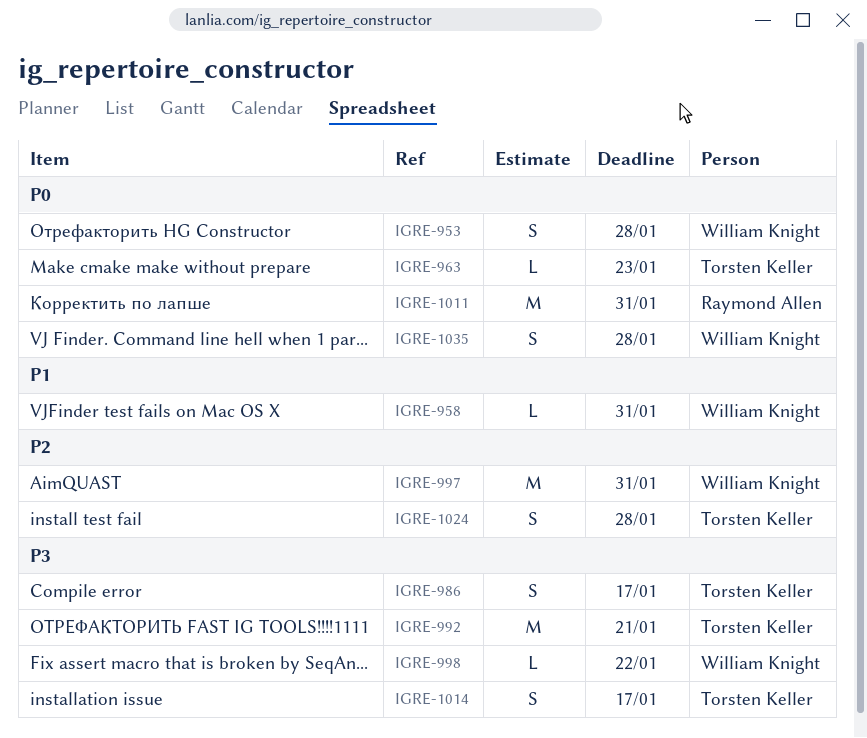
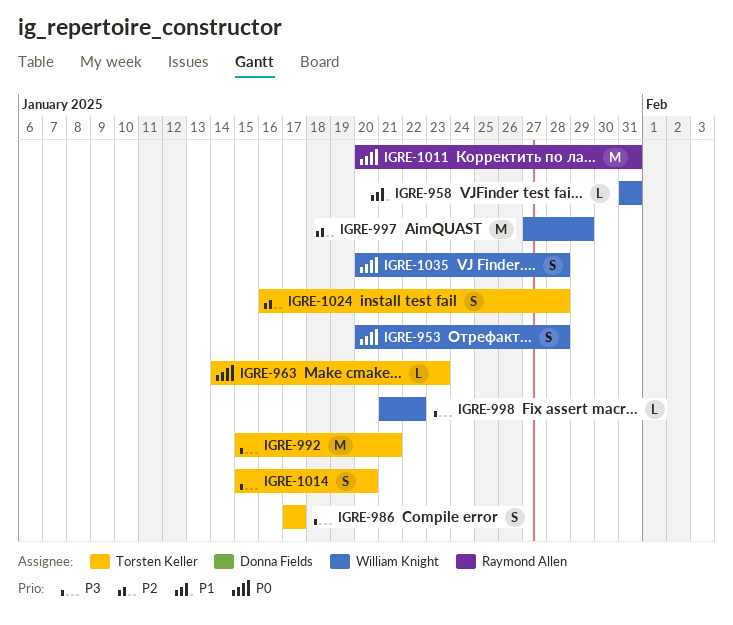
IGRE-997, due: Jan 31 -> Jan 29
IGRE-1014, due: Jan 17 -> Jan 20

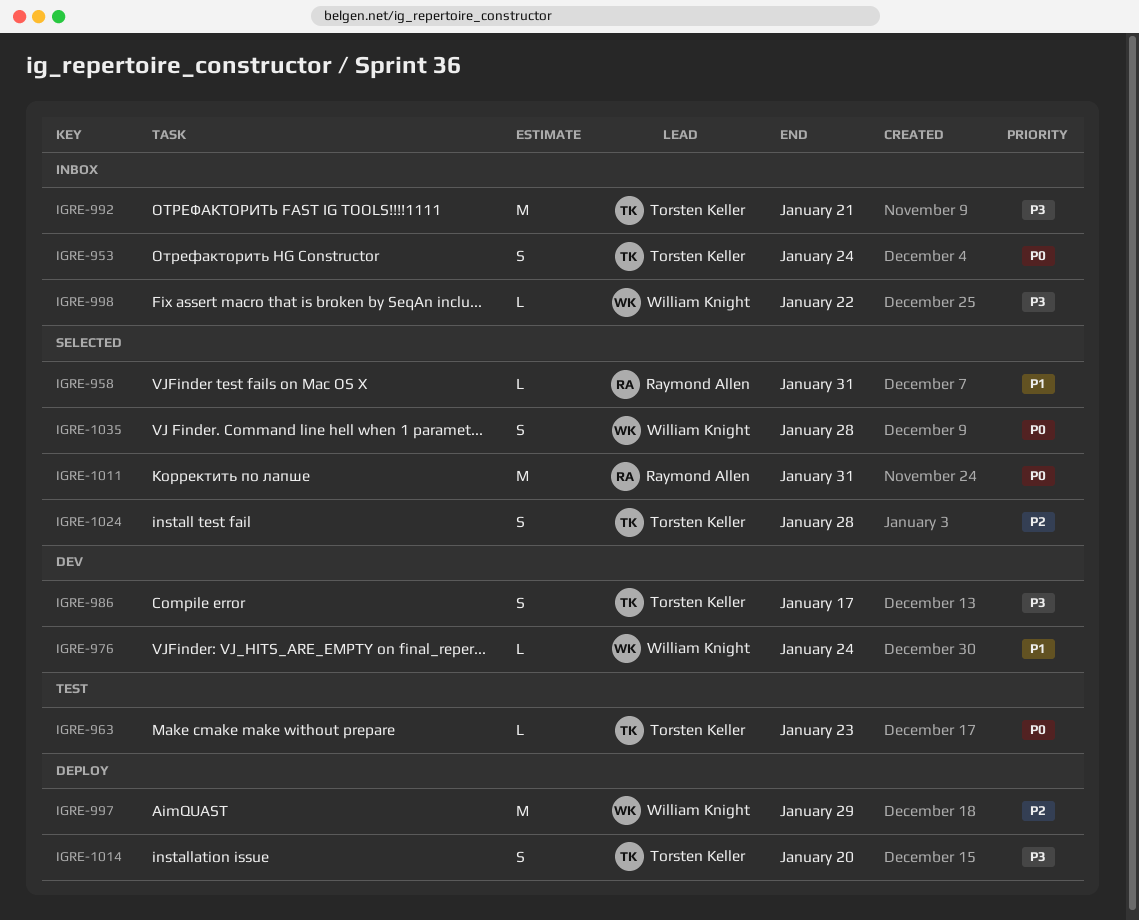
IGRE-953, owner: William Knight -> Torsten Keller
IGRE-953, due: Jan 28 -> Jan 24
IGRE-958, owner: William Knight -> Raymond Allen
IGRE-976: none -> present

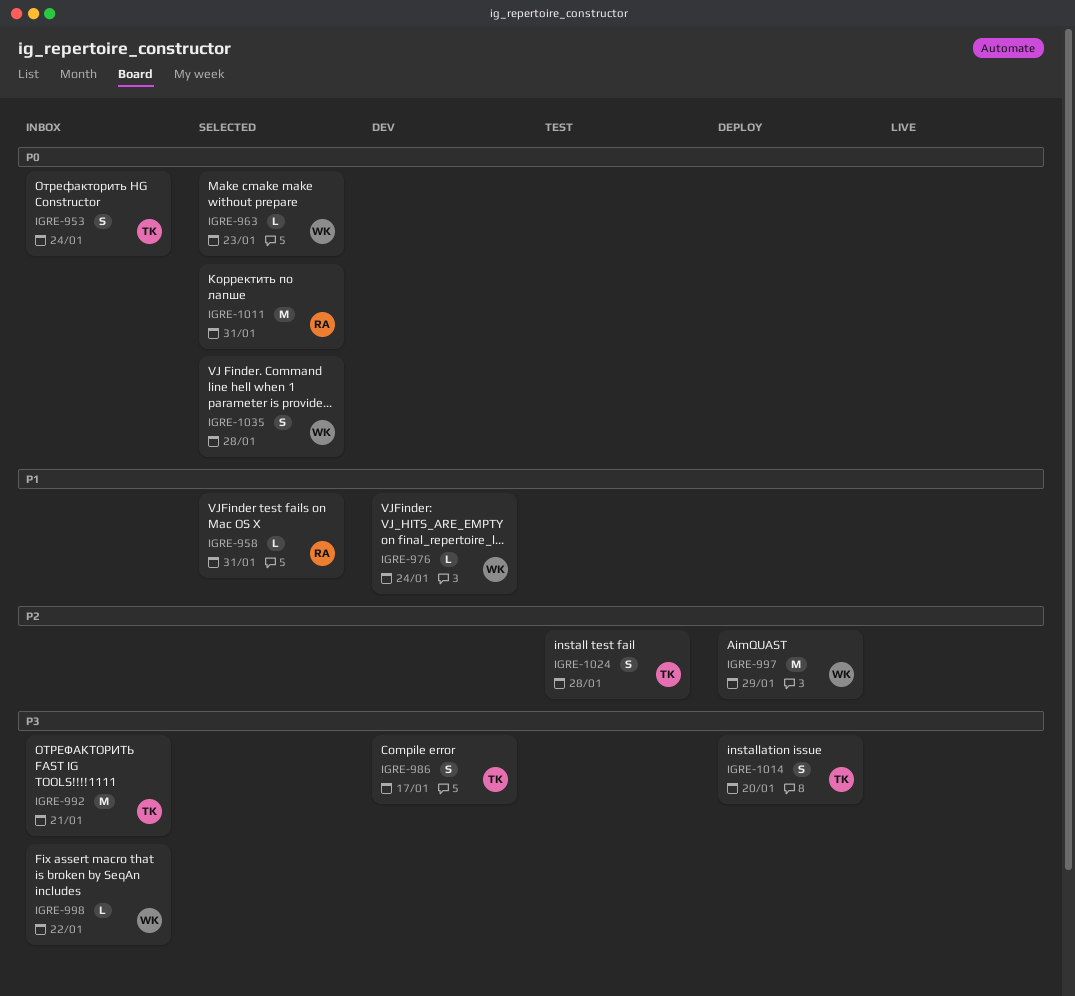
IGRE-963, status: Test -> Selected
IGRE-963, owner: Torsten Keller -> William Knight
IGRE-1024, status: Selected -> Test

